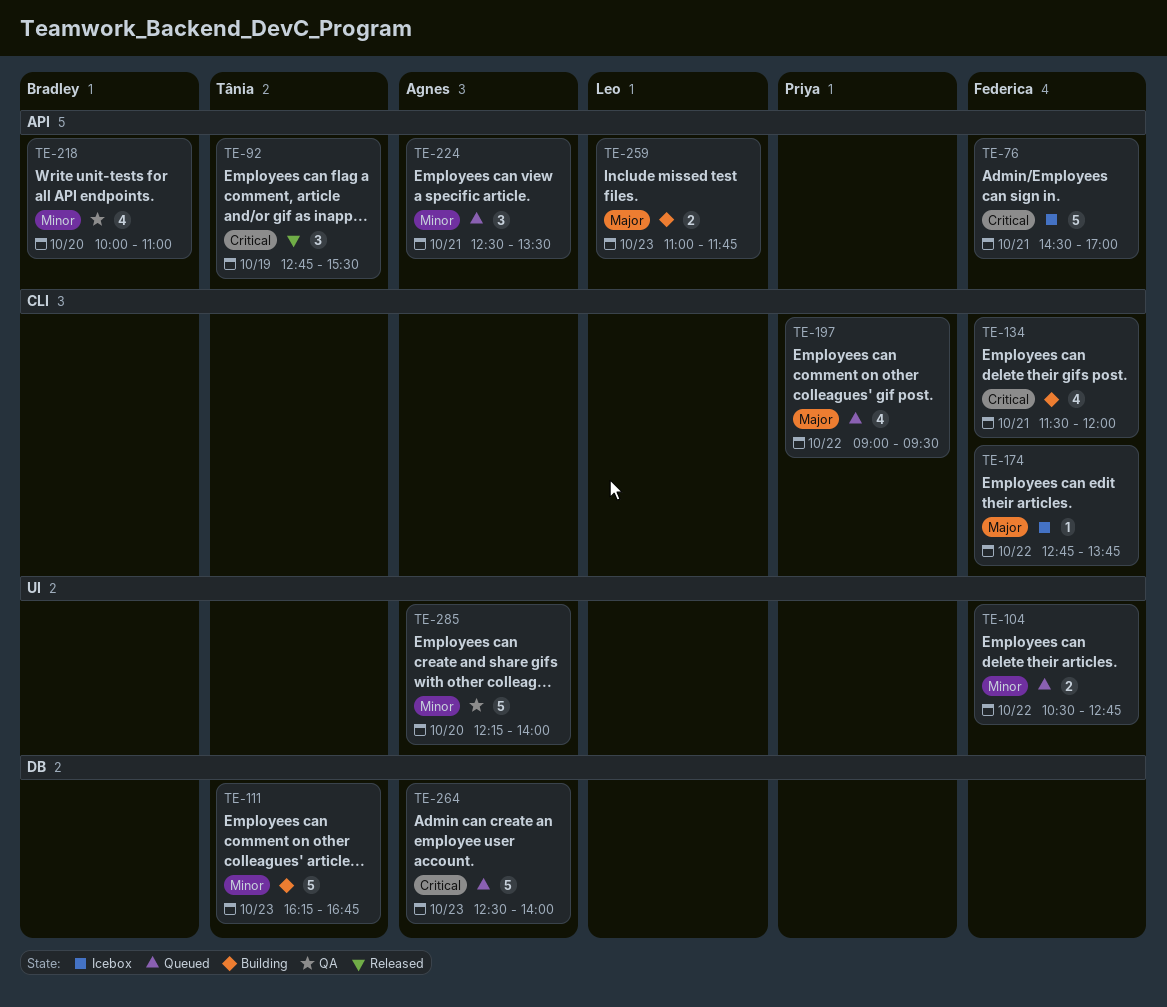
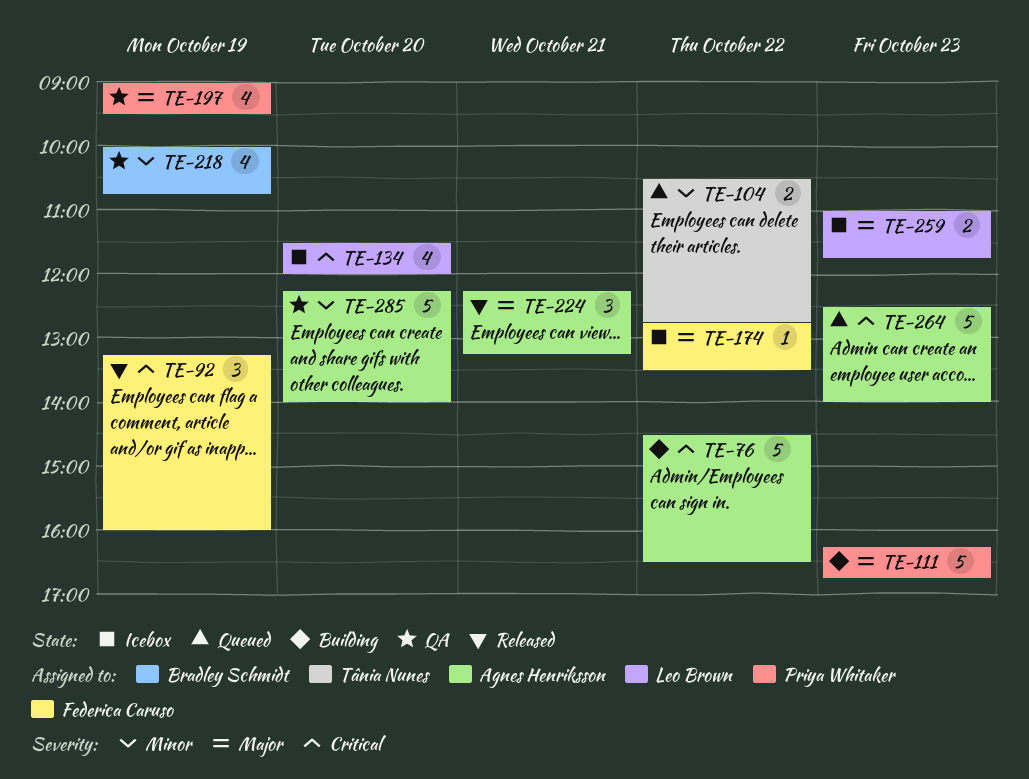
TE-76, status: Icebox -> Building
TE-76, owner: Federica Caruso -> Agnes Henriksson
TE-76, day: Oct 21 -> Oct 22
TE-76, ends: 17:00 -> 16:30
TE-92, owner: Tânia Nunes -> Federica Caruso
TE-92, begins: 12:45 -> 13:15
TE-92, ends: 15:30 -> 16:00
TE-104, owner: Federica Caruso -> Tânia Nunes
TE-111, owner: Tânia Nunes -> Priya Whitaker
TE-111, priority: Minor -> Major
TE-134, status: Building -> Icebox
TE-134, owner: Federica Caruso -> Leo Brown
TE-134, day: Oct 21 -> Oct 20
TE-174, ends: 13:45 -> 13:30
TE-197, status: Queued -> QA
TE-197, day: Oct 22 -> Oct 19
TE-218, day: Oct 20 -> Oct 19
TE-218, ends: 11:00 -> 10:45
TE-224, status: Queued -> Released
TE-224, priority: Minor -> Major
TE-224, begins: 12:30 -> 12:15
TE-224, ends: 13:30 -> 13:15
TE-259, status: Building -> Icebox

